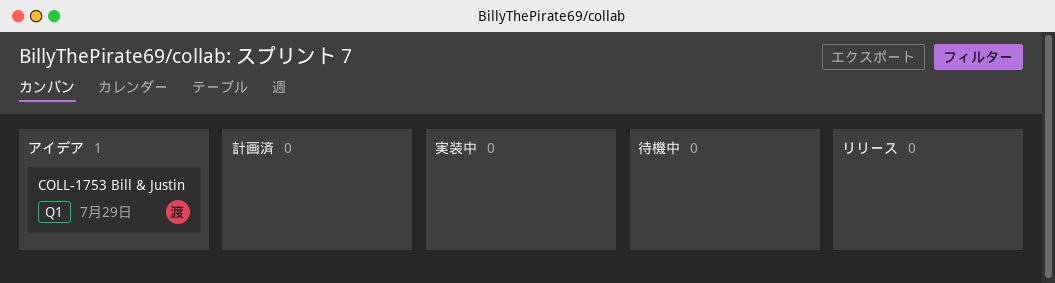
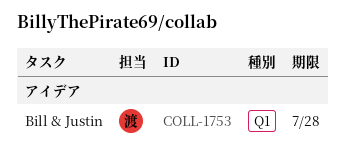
COLL-1753, due: Jul 29 -> Jul 28

